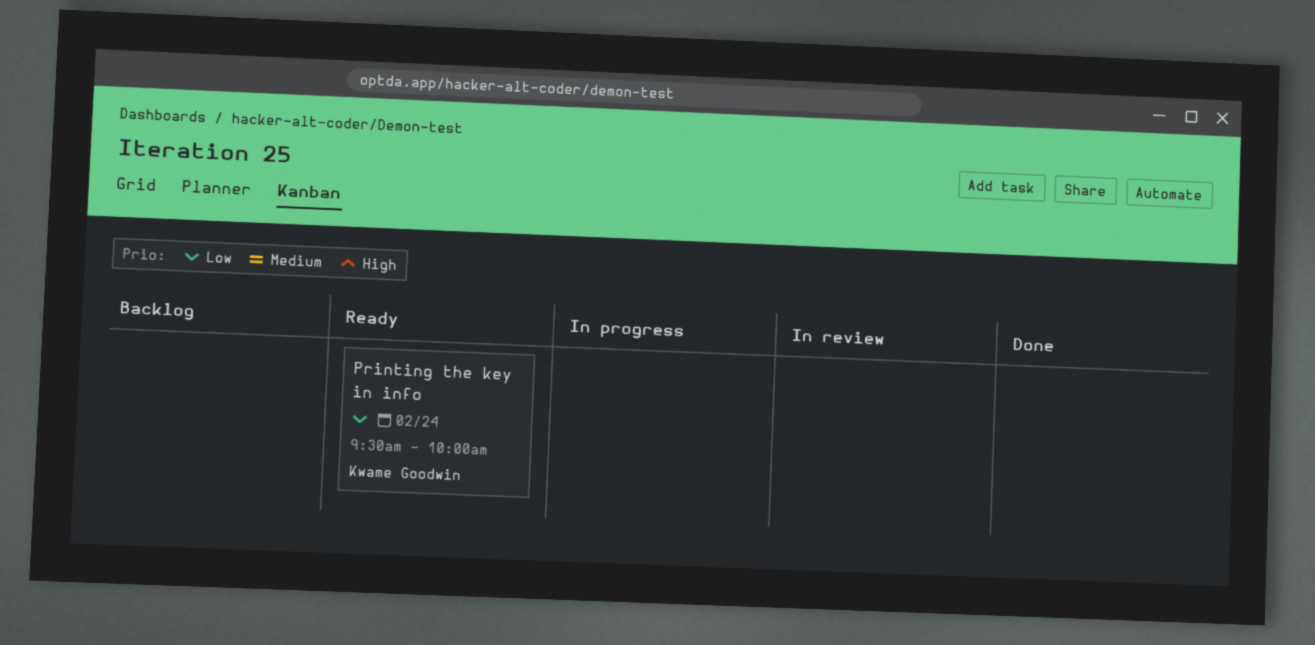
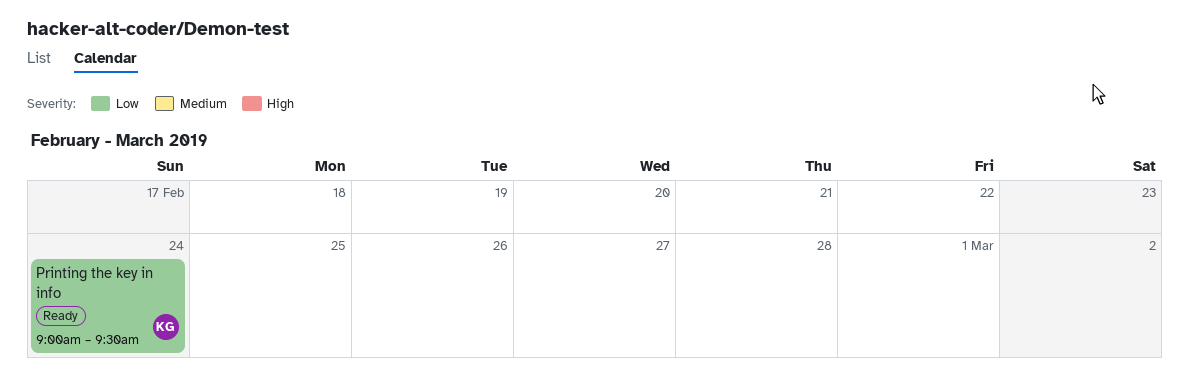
Printing the key in info, begins: 09:30 -> 09:00
Printing the key in info, ends: 10:00 -> 09:30

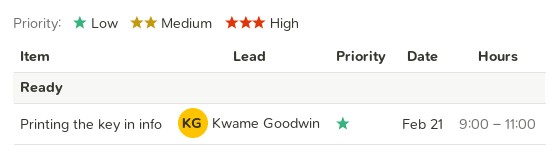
Printing the key in info, day: Feb 24 -> Feb 21
Printing the key in info, ends: 09:30 -> 11:00

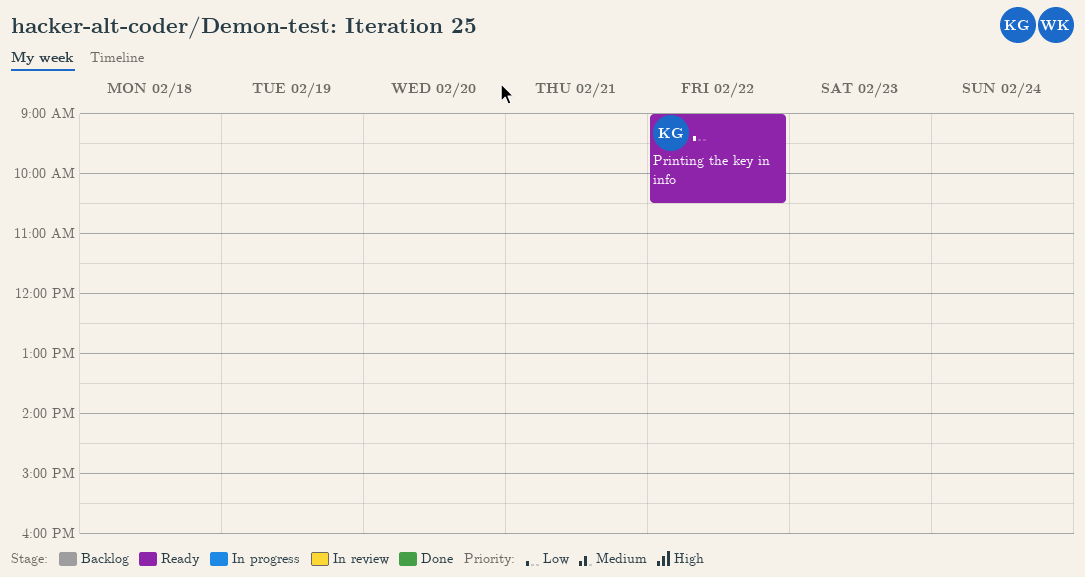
Printing the key in info, day: Feb 21 -> Feb 22
Printing the key in info, ends: 11:00 -> 10:30

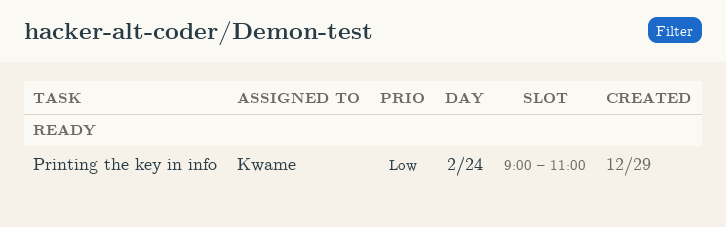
Printing the key in info, day: Feb 22 -> Feb 24
Printing the key in info, ends: 10:30 -> 11:00

